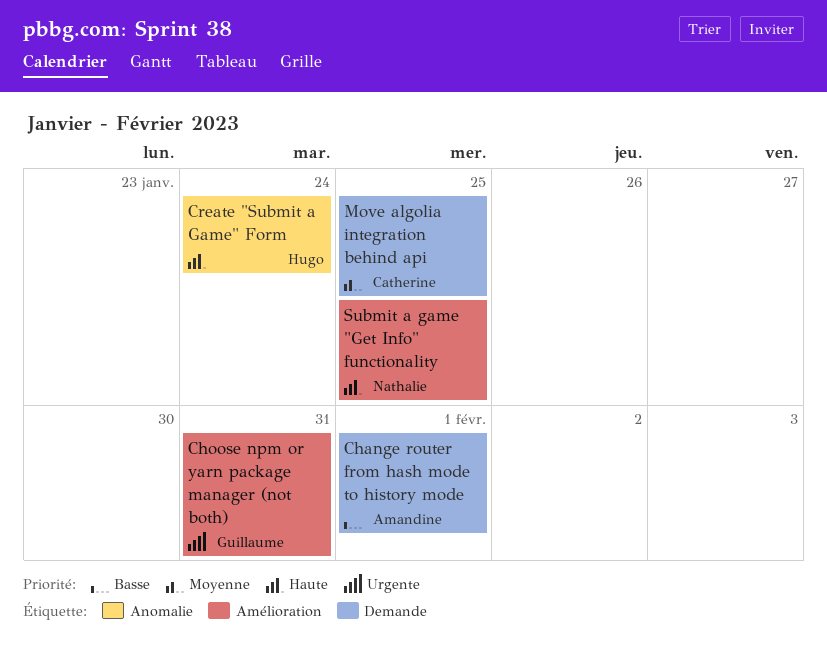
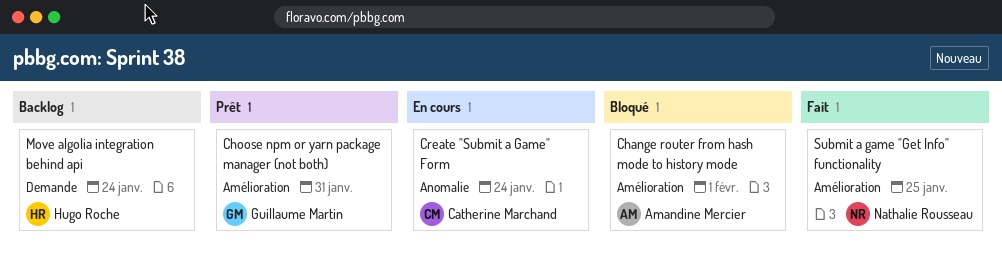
Change router from hash mode to history mode, label: Demande -> Amélioration
Create "Submit a Game" Form, owner: Hugo Roche -> Catherine Marchand
Move algolia integration behind api, owner: Catherine Marchand -> Hugo Roche
Move algolia integration behind api, due: Jan 25 -> Jan 24

